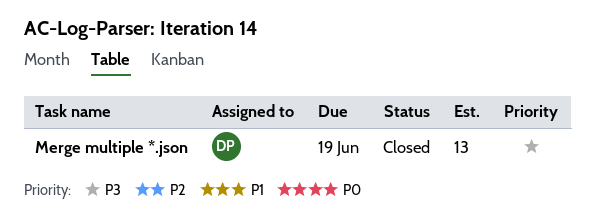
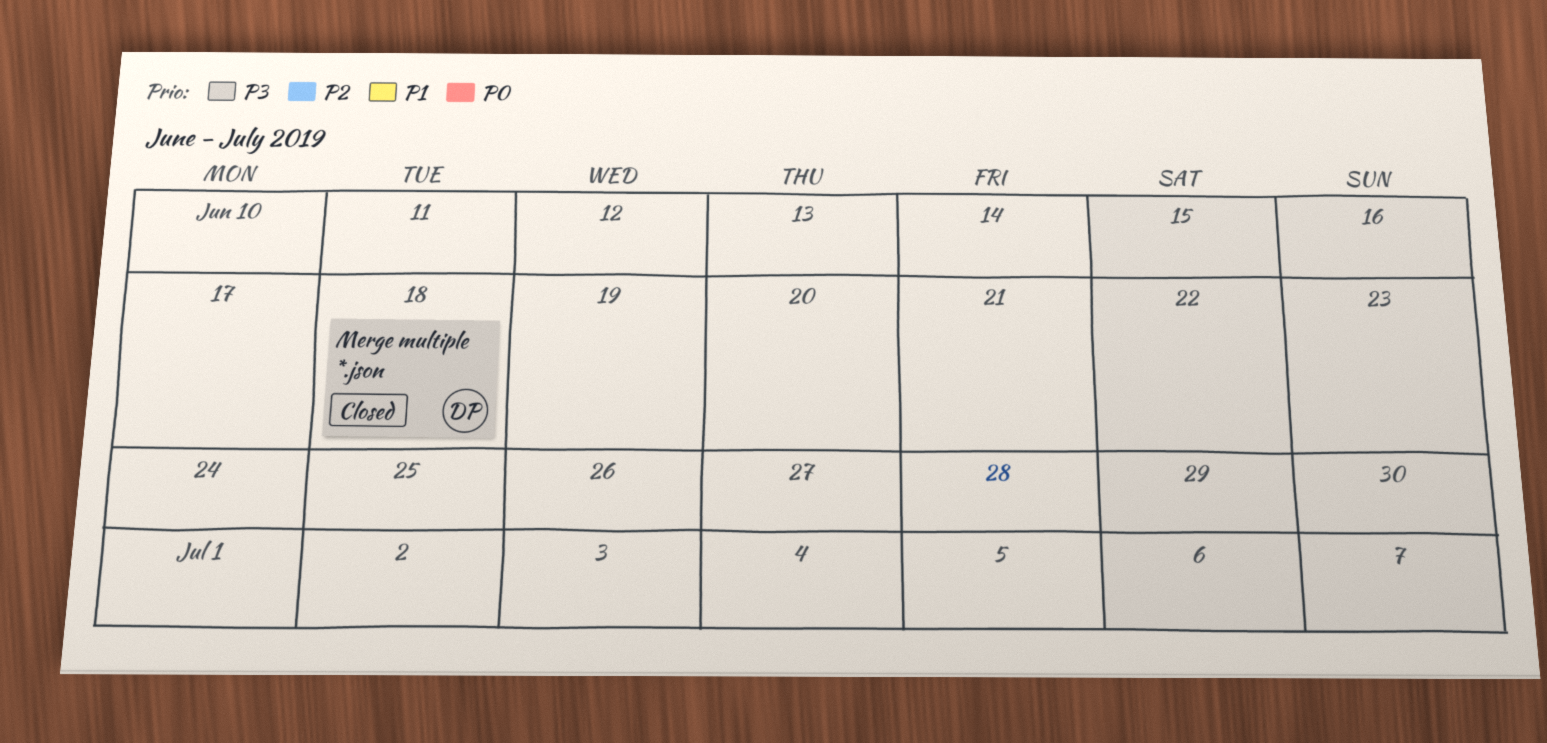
Merge multiple *.json, due: Jun 19 -> Jun 18

